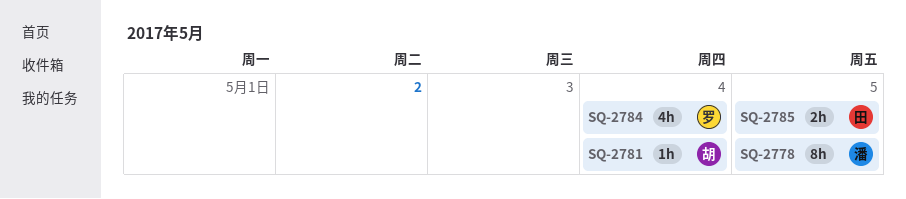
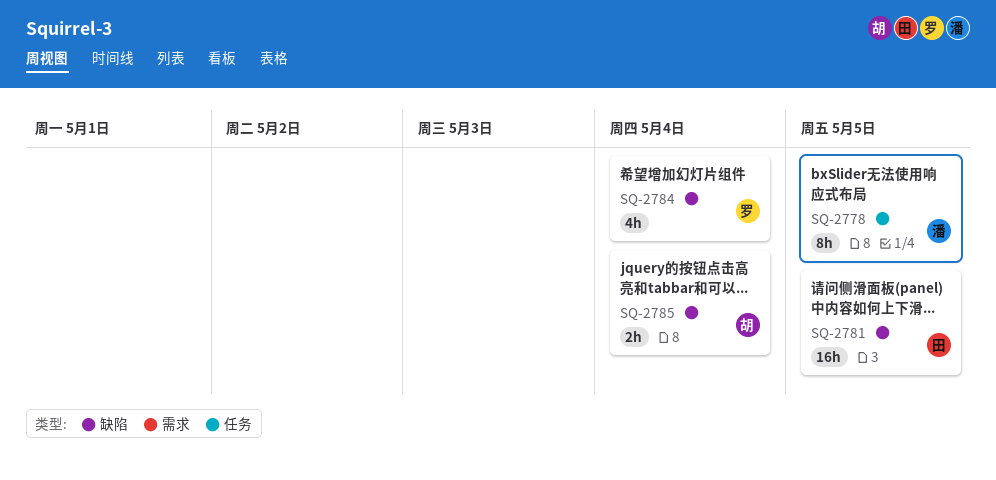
SQ-2781, owner: 胡 -> 田
SQ-2781, estimate: 1h -> 16h
SQ-2781, due: May 4 -> May 5
SQ-2785, owner: 田 -> 胡
SQ-2785, due: May 5 -> May 4

